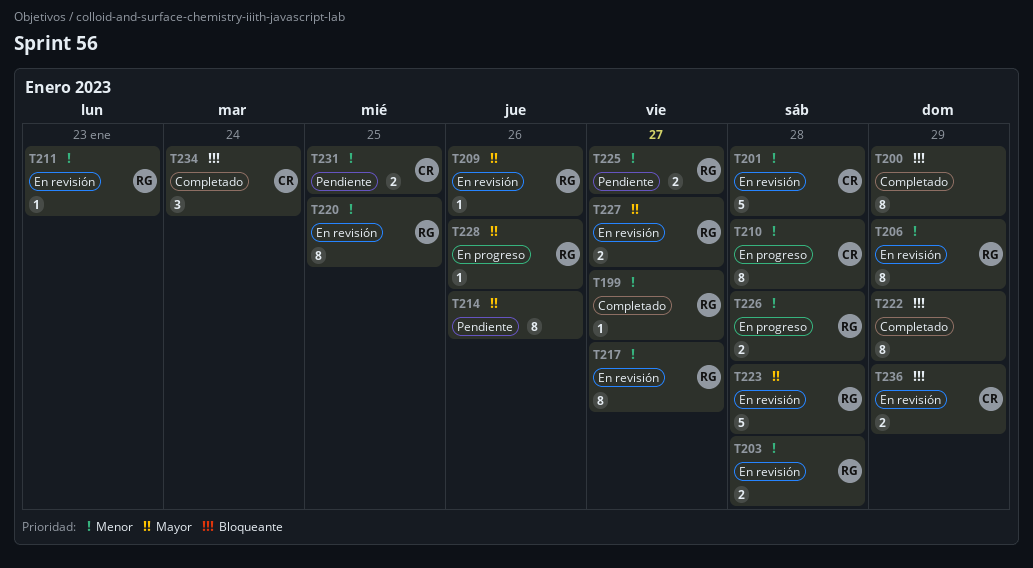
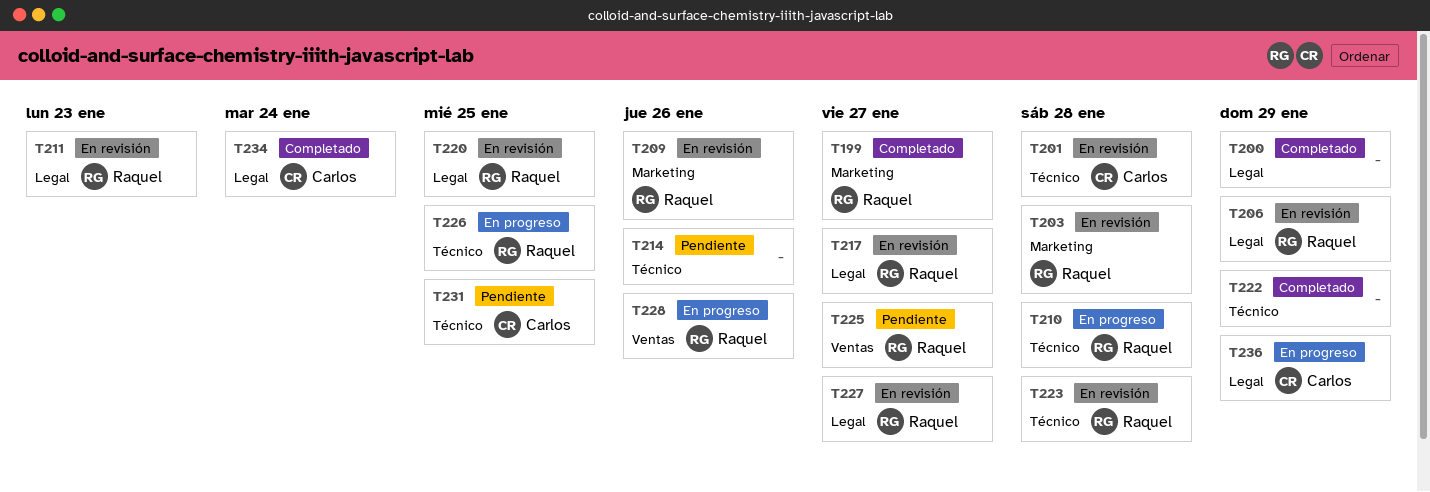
T210, owner: Carlos -> Raquel
T226, due: Jan 28 -> Jan 25
T236, status: En revisión -> En progreso

